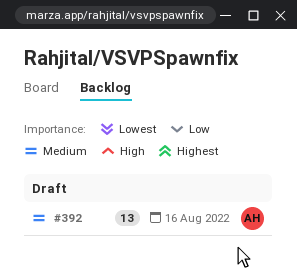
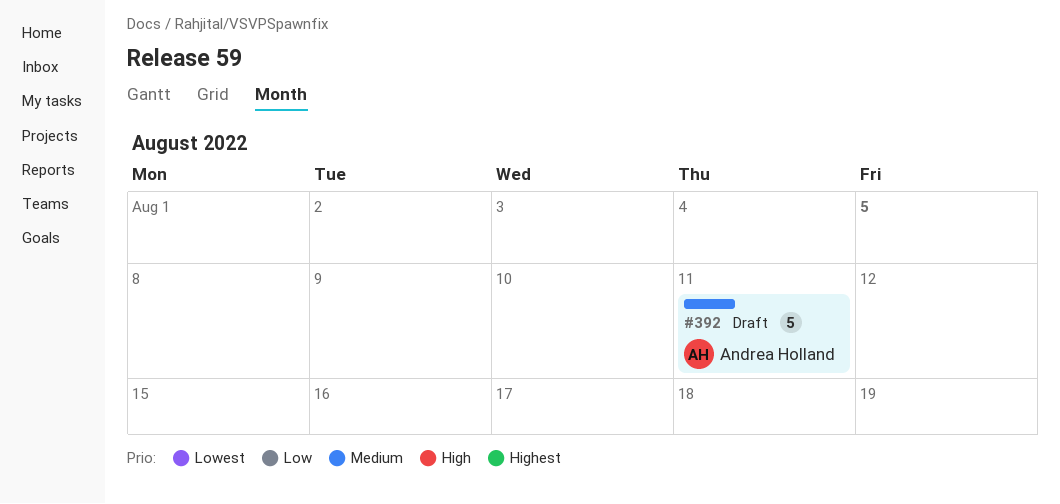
#392, estimate: 13 -> 5
#392, due: Aug 16 -> Aug 11

